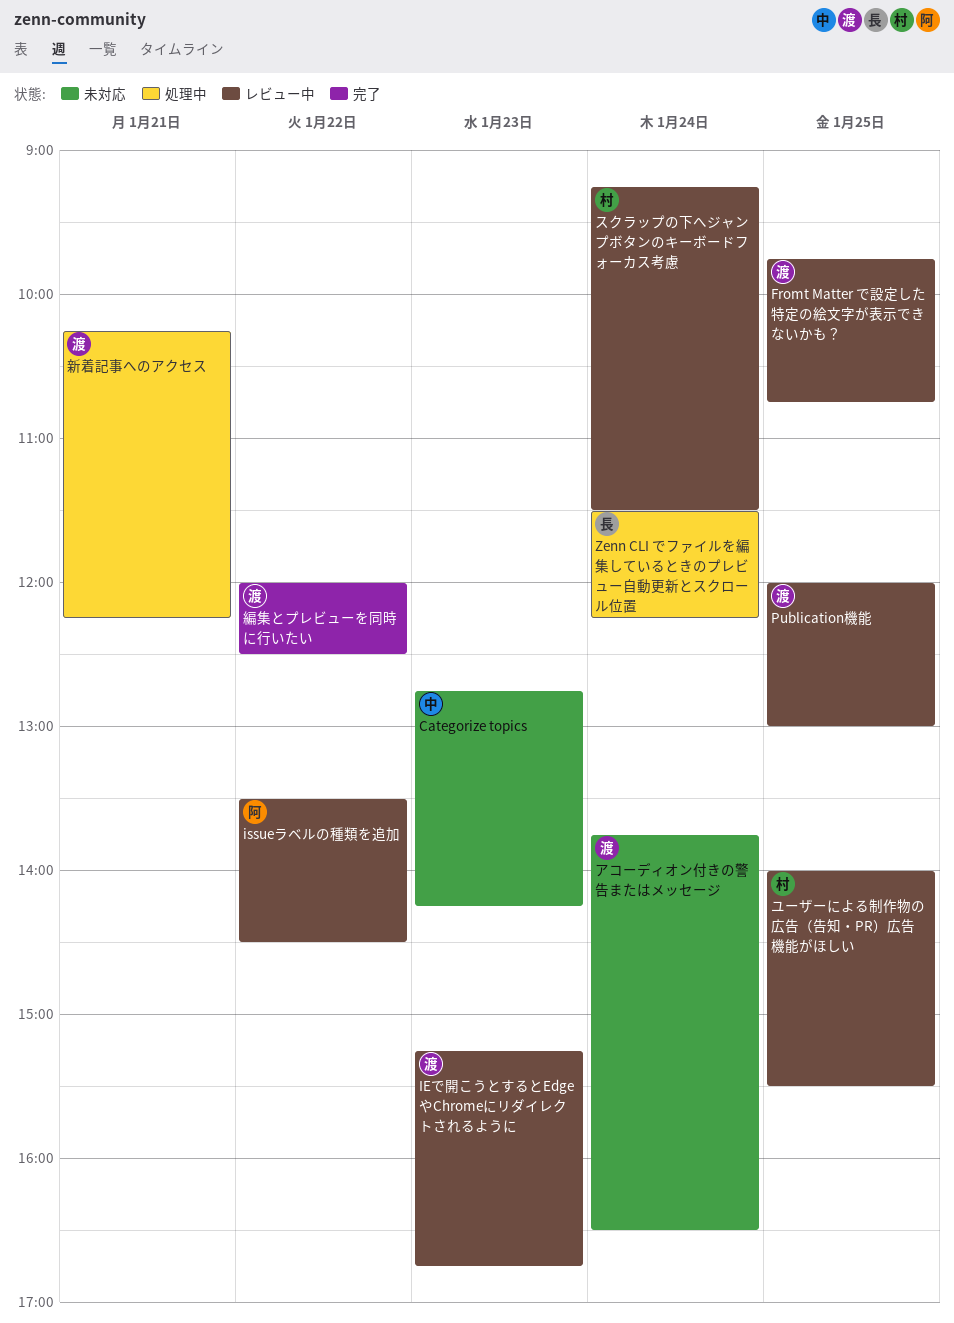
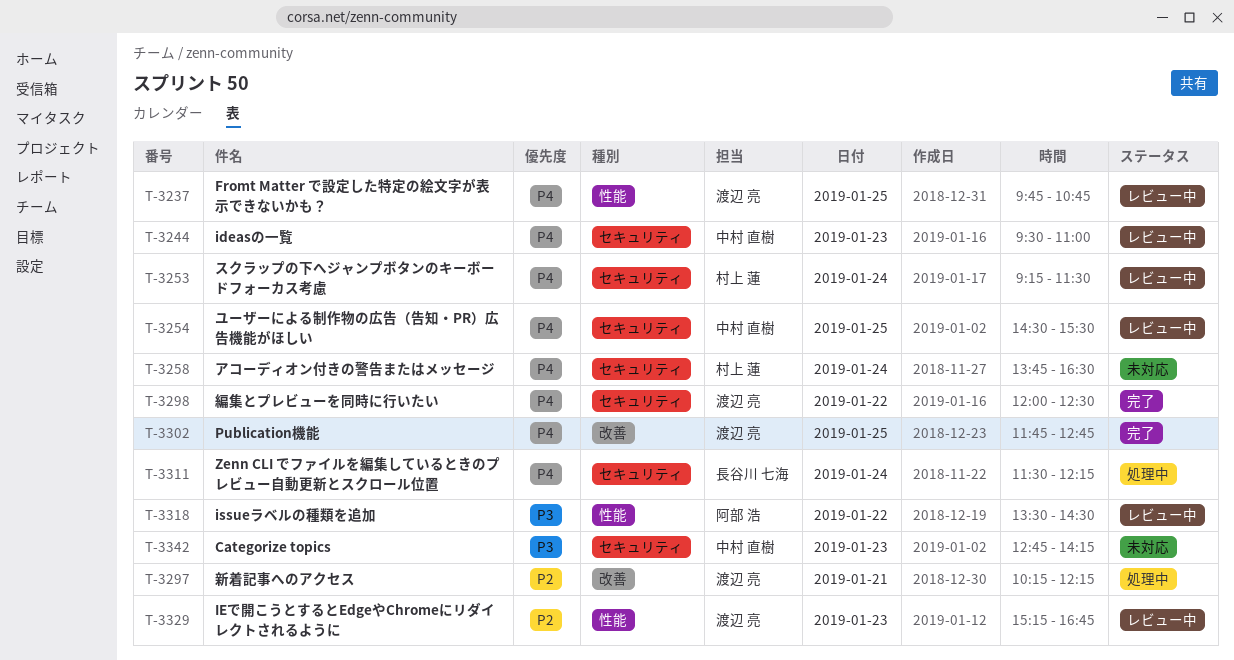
ideasの一覧: none -> present
Publication機能, status: レビュー中 -> 完了
Publication機能, begins: 12:00 -> 11:45
Publication機能, ends: 13:00 -> 12:45
アコーディオン付きの警告またはメッセージ, owner: 渡辺 亮 -> 村上 蓮
ユーザーによる制作物の広告（告知・PR）広告機能がほしい, owner: 村上 蓮 -> 中村 直樹
ユーザーによる制作物の広告（告知・PR）広告機能がほしい, begins: 14:00 -> 14:30

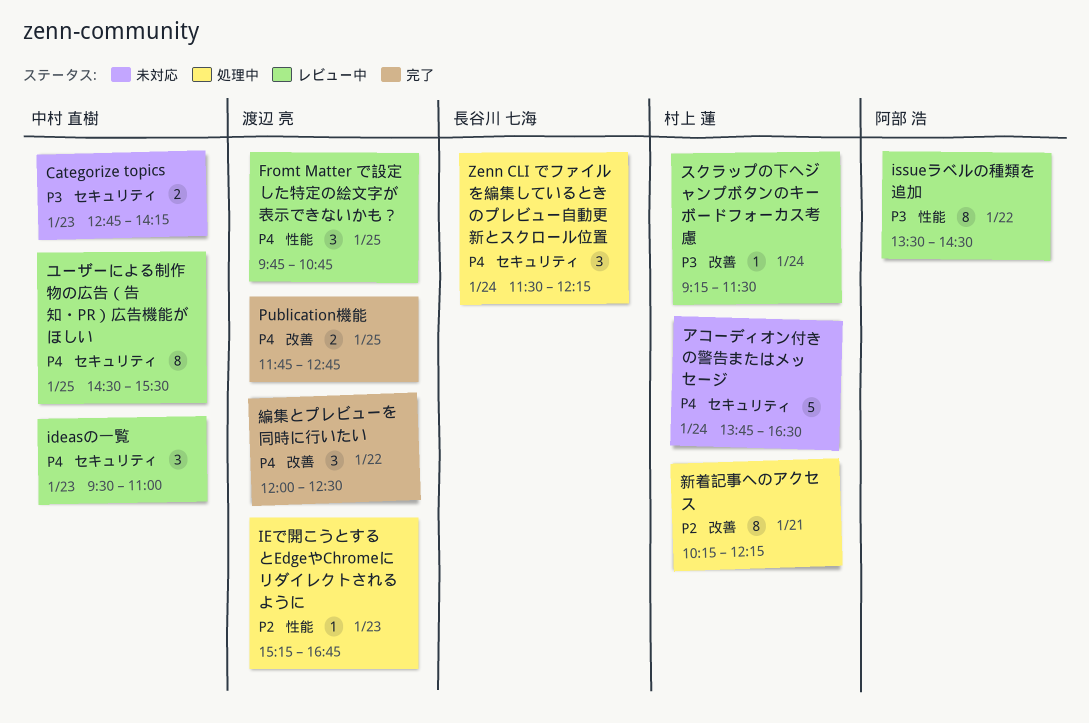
IEで開こうとするとEdgeやChromeにリダイレクトされるように, status: レビュー中 -> 処理中
スクラップの下へジャンプボタンのキーボードフォーカス考慮, priority: P4 -> P3
スクラップの下へジャンプボタンのキーボードフォーカス考慮, label: セキュリティ -> 改善
新着記事へのアクセス, owner: 渡辺 亮 -> 村上 蓮
編集とプレビューを同時に行いたい, label: セキュリティ -> 改善

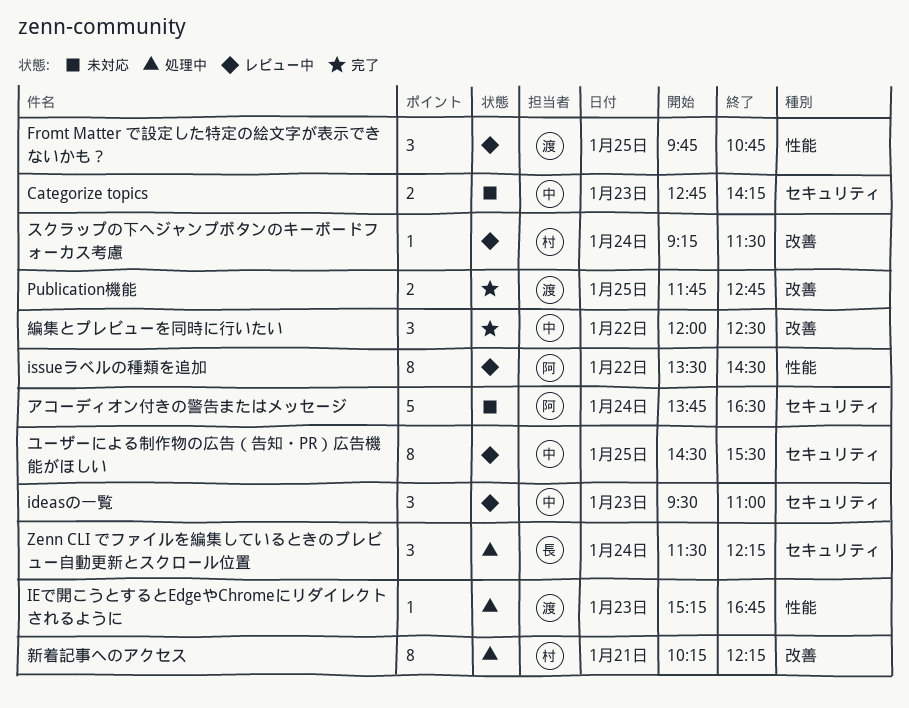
アコーディオン付きの警告またはメッセージ, owner: 村上 蓮 -> 阿部 浩
編集とプレビューを同時に行いたい, owner: 渡辺 亮 -> 中村 直樹

